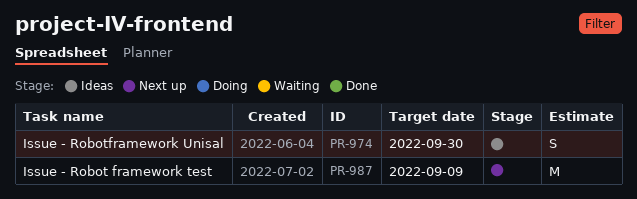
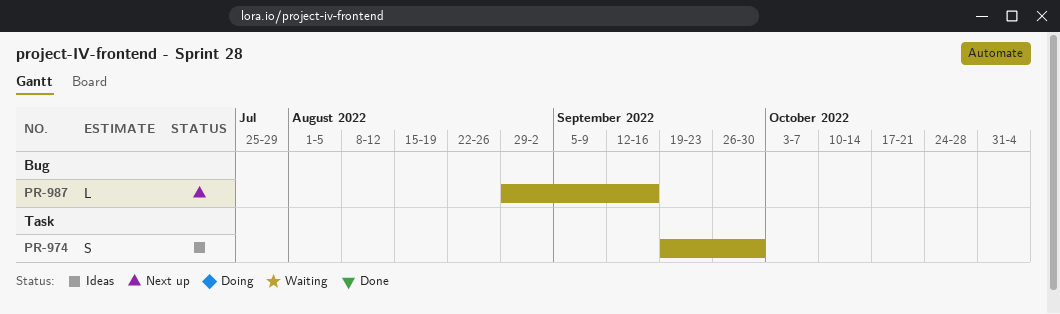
PR-987, estimate: M -> L
PR-987, due: Sep 9 -> Sep 16

